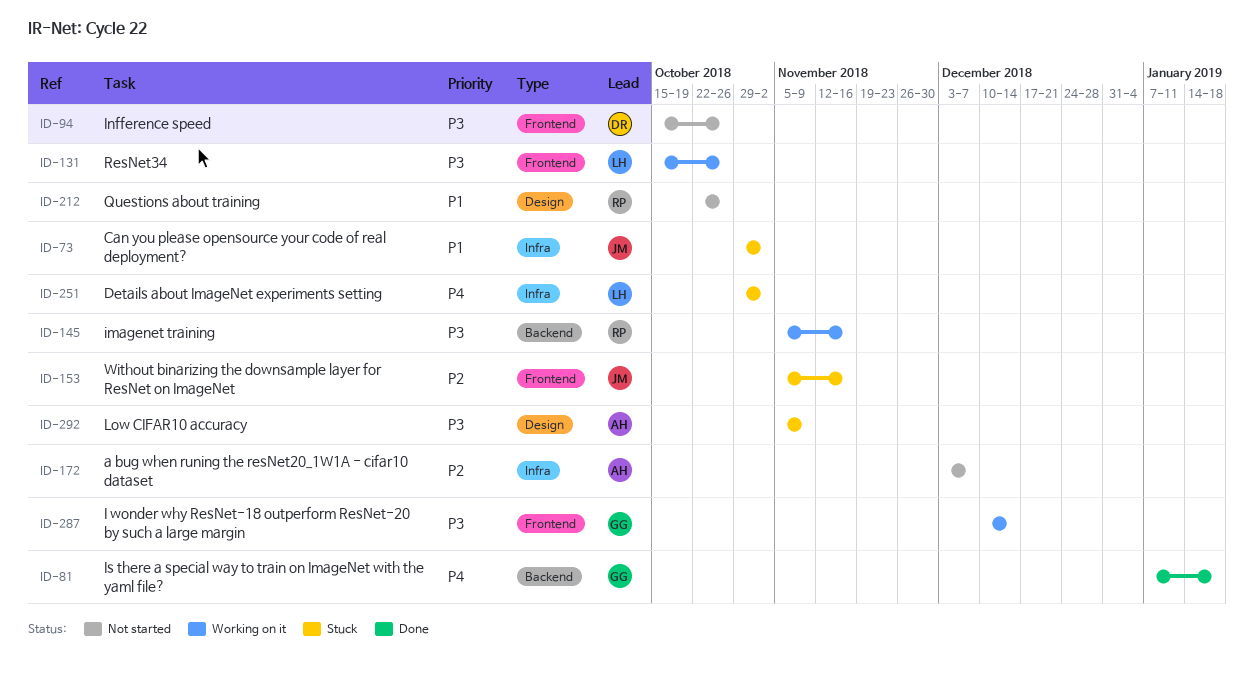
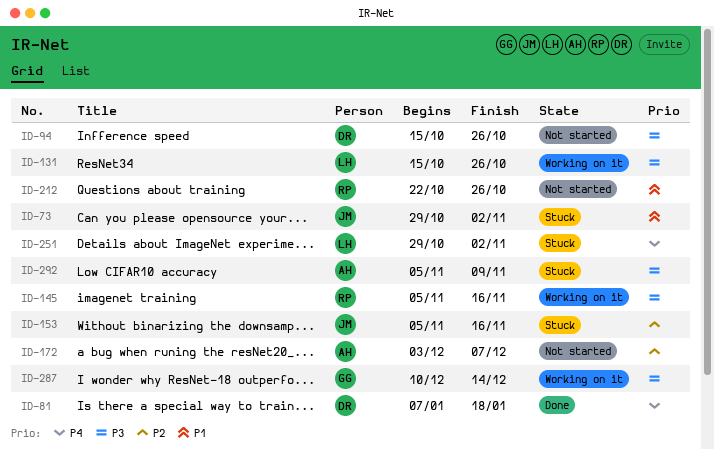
ID-81, owner: GG -> DR

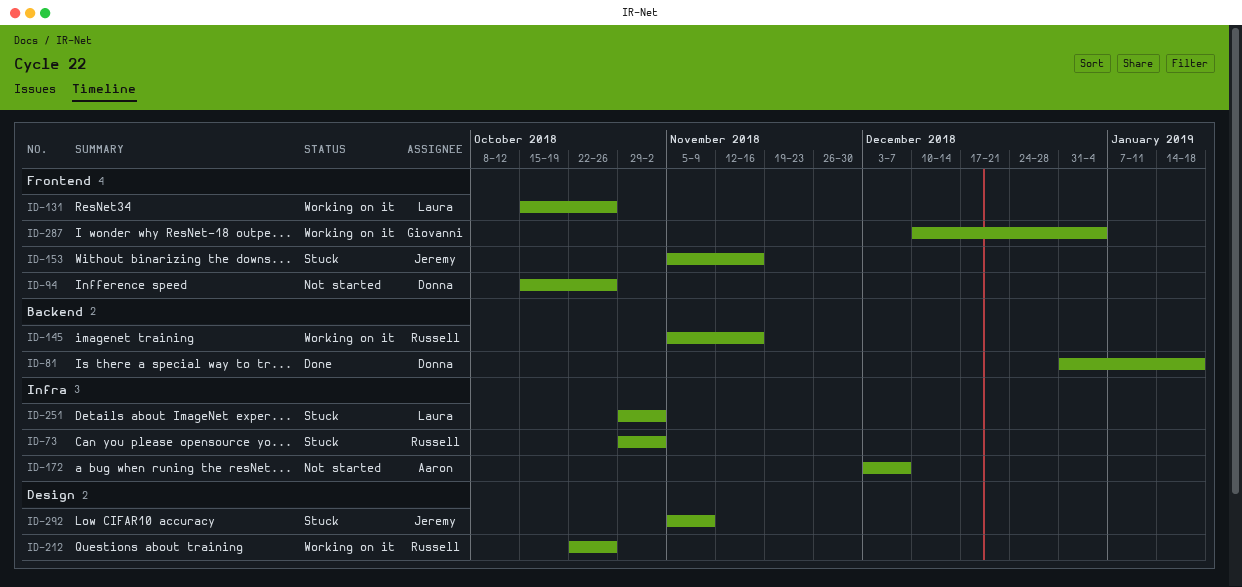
ID-73, owner: Jeremy -> Russell
ID-81, start: Jan 7 -> Dec 31
ID-212, status: Not started -> Working on it
ID-287, due: Dec 14 -> Jan 4
ID-292, owner: Aaron -> Jeremy

